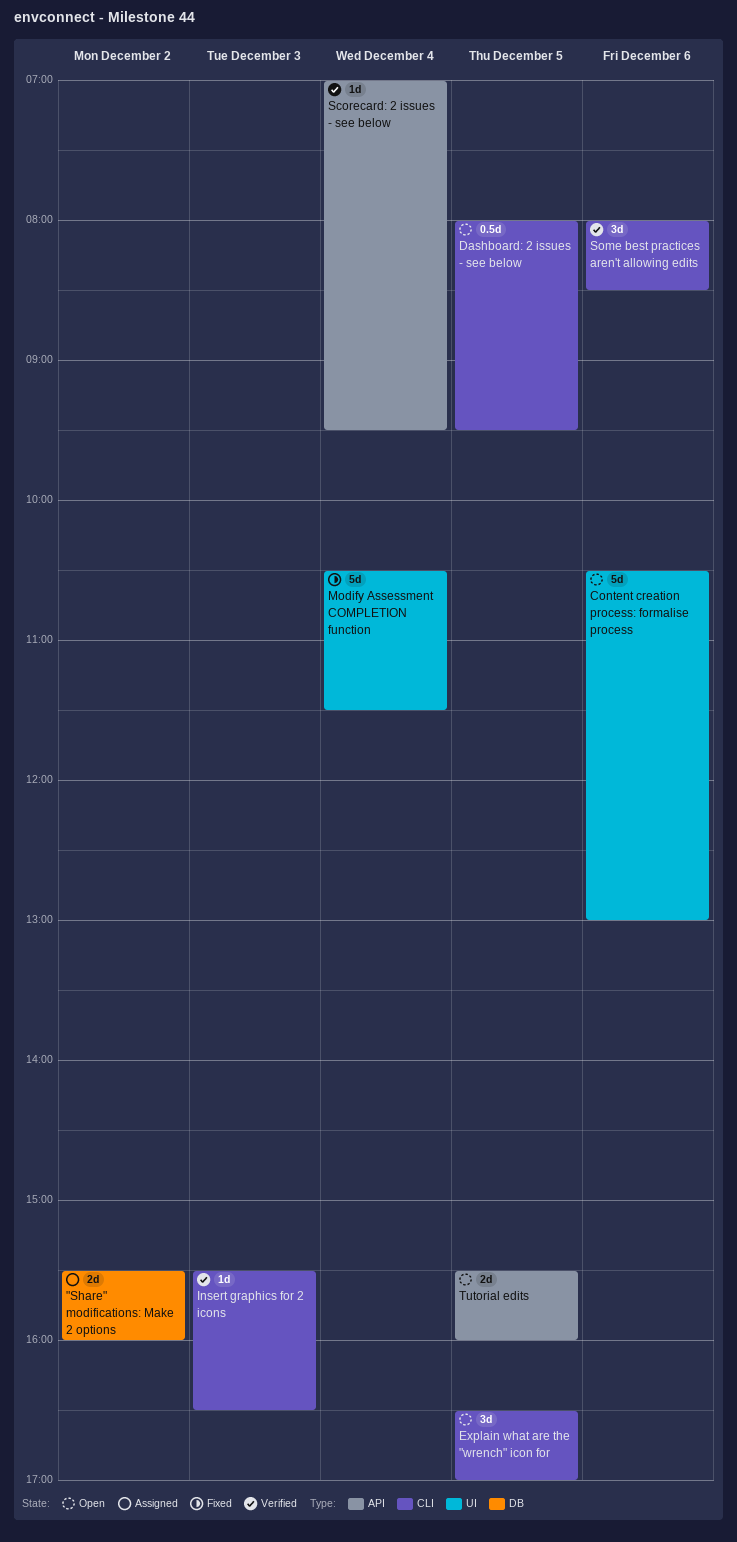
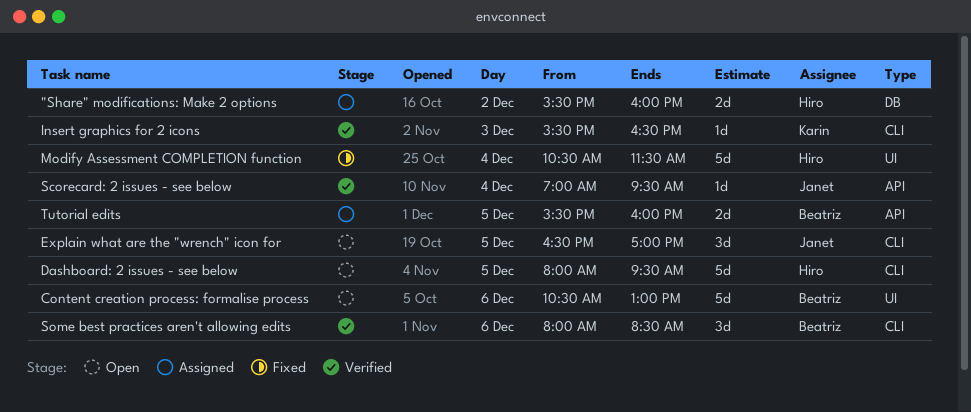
Dashboard: 2 issues - see below, estimate: 0.5d -> 5d
Tutorial edits, status: Open -> Assigned

